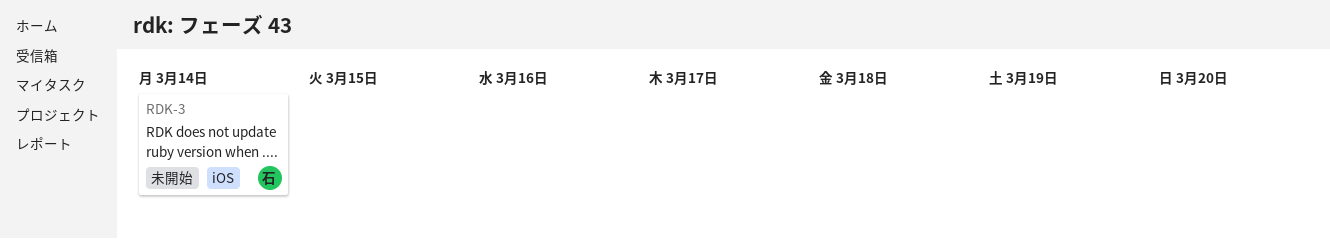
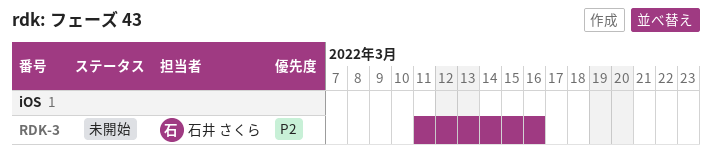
RDK-3, due: Mar 14 -> Mar 16

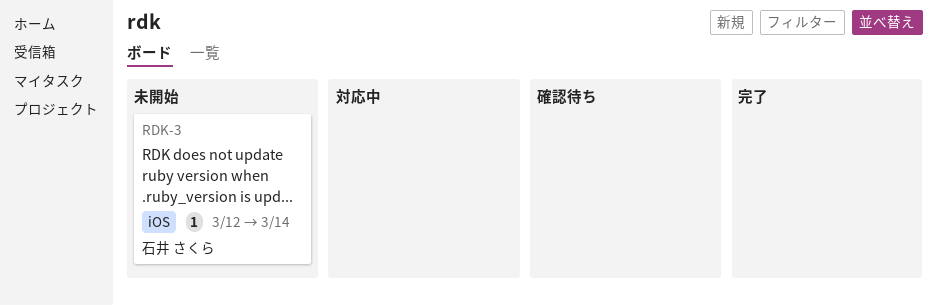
RDK-3, start: Mar 11 -> Mar 12
RDK-3, due: Mar 16 -> Mar 14

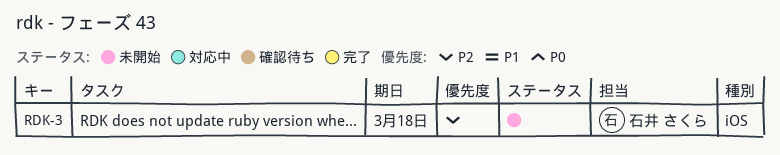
RDK-3, due: Mar 14 -> Mar 18

